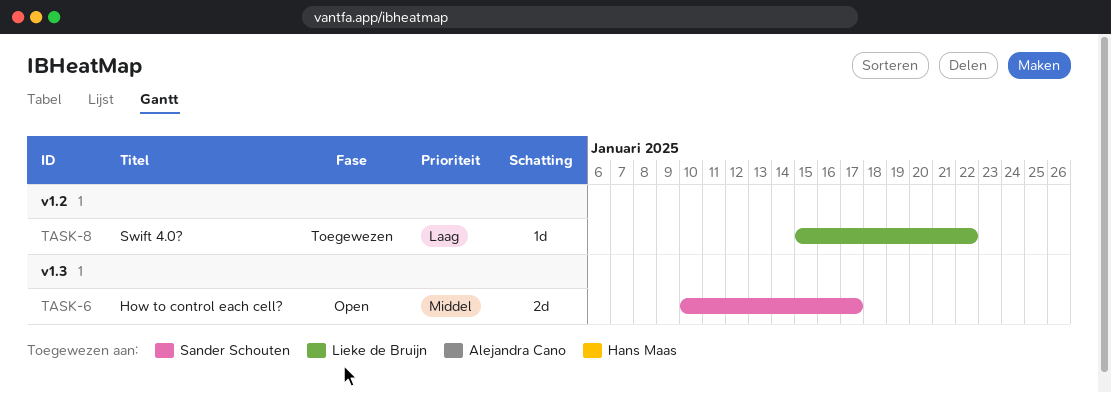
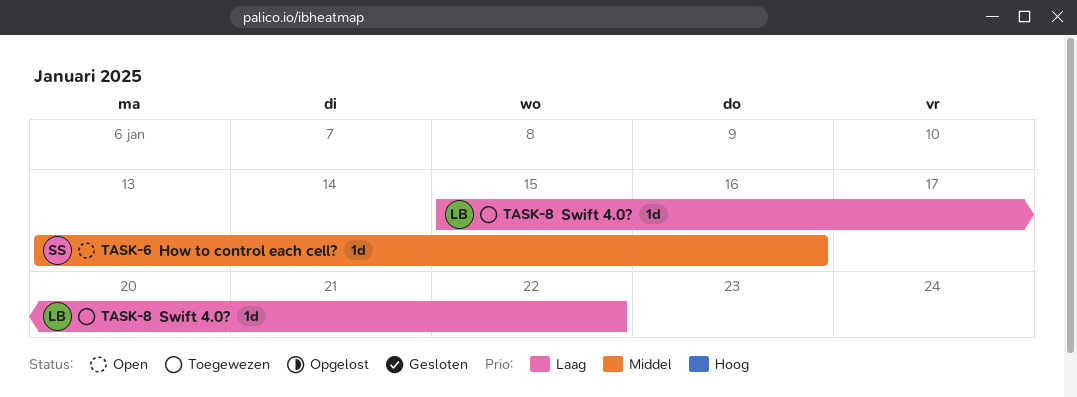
TASK-6, estimate: 2d -> 1d
TASK-6, start: Jan 10 -> Jan 13
TASK-6, due: Jan 17 -> Jan 16

